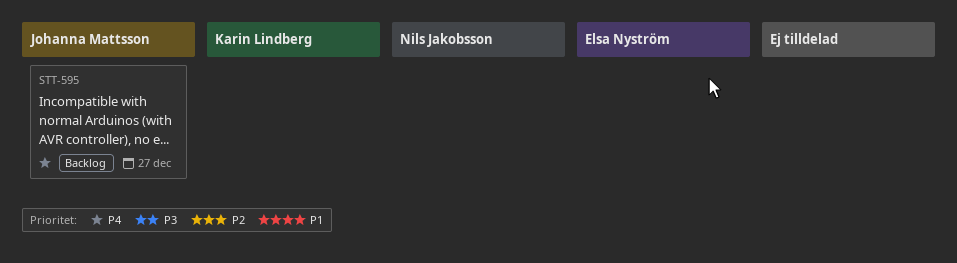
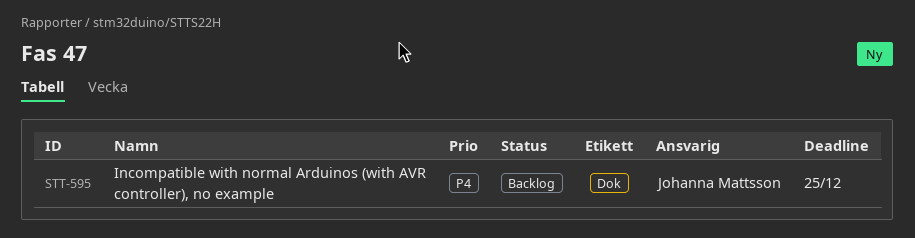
STT-595, due: Dec 27 -> Dec 25

